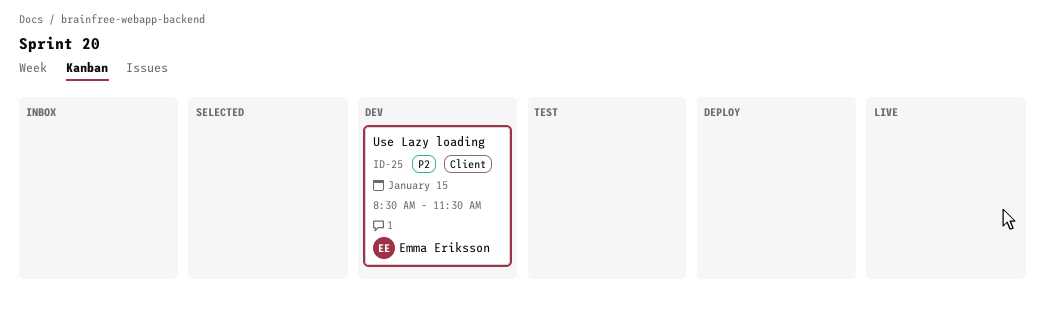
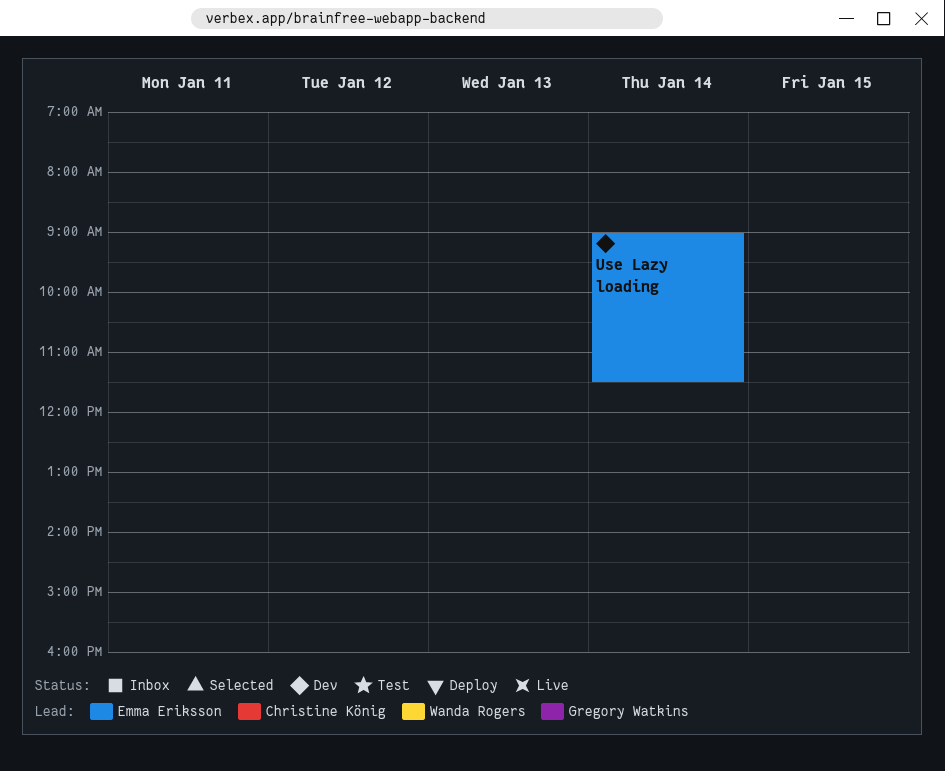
Use Lazy loading, day: Jan 15 -> Jan 14
Use Lazy loading, begins: 08:30 -> 09:00

